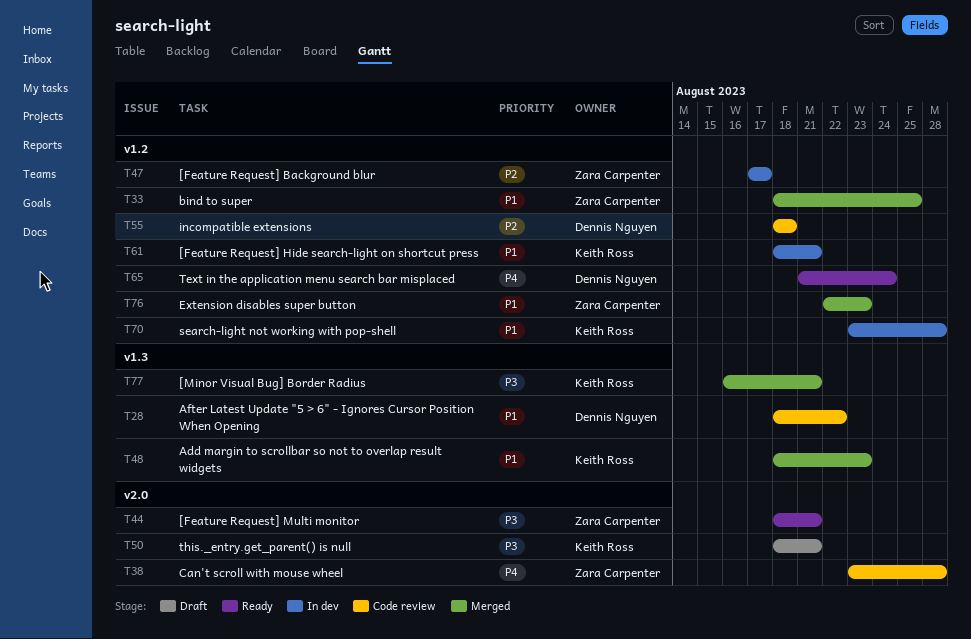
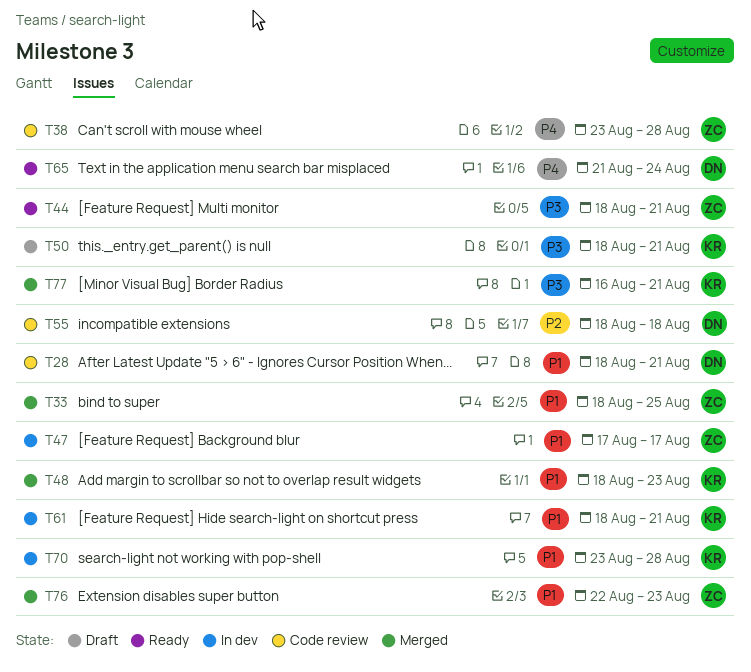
T28, due: Aug 22 -> Aug 21
T47, priority: P2 -> P1

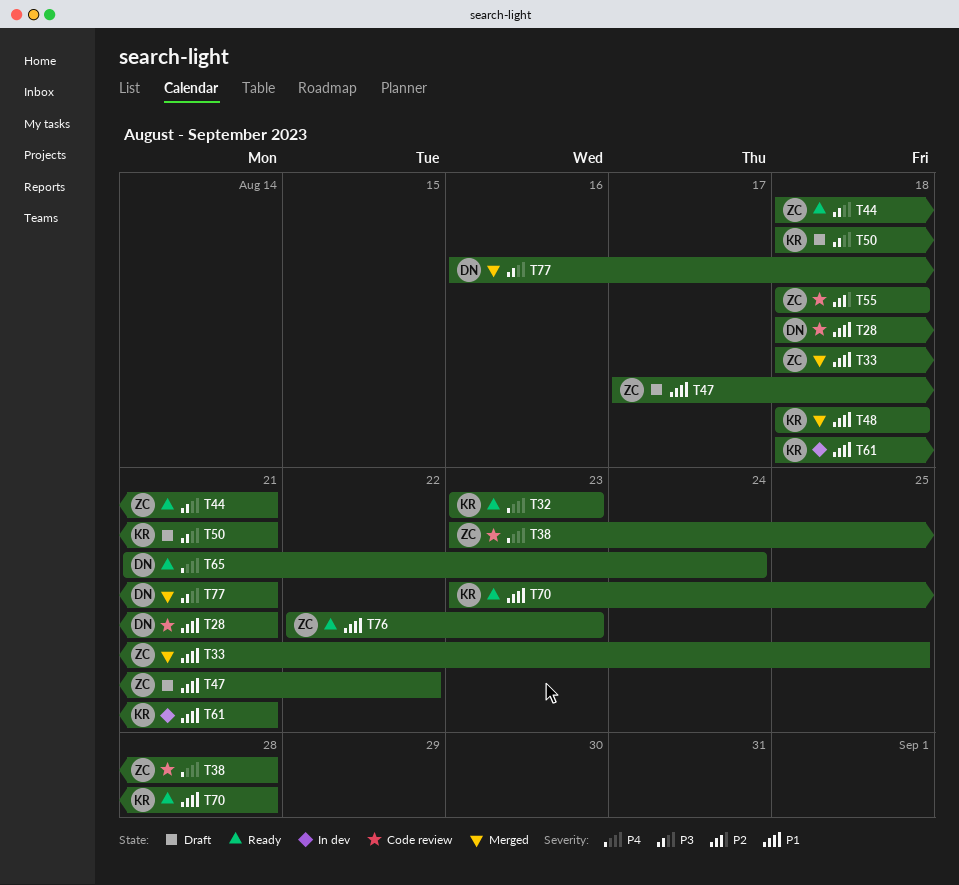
T32: none -> present
T47, status: In dev -> Draft
T47, due: Aug 17 -> Aug 22
T48, due: Aug 23 -> Aug 18
T55, owner: DN -> ZC
T70, status: In dev -> Ready
T76, status: Merged -> Ready
T77, owner: KR -> DN

